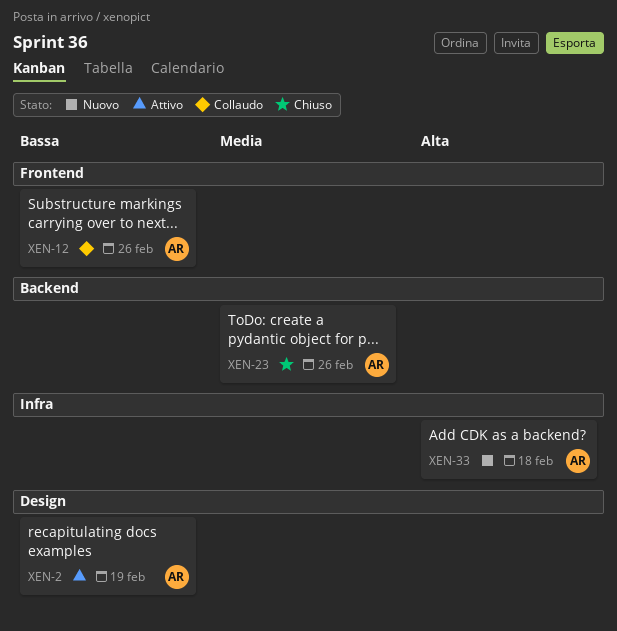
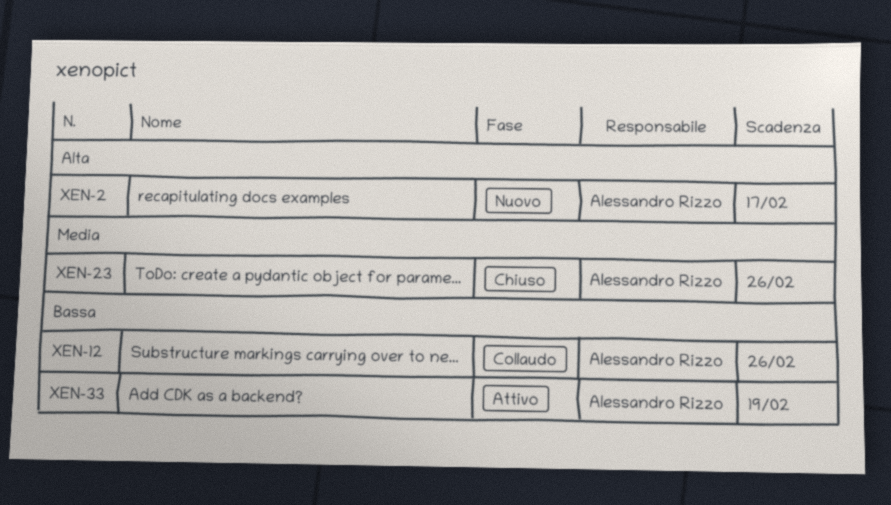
XEN-2, status: Attivo -> Nuovo
XEN-2, priority: Bassa -> Alta
XEN-2, due: Feb 19 -> Feb 17
XEN-33, status: Nuovo -> Attivo
XEN-33, priority: Alta -> Bassa
XEN-33, due: Feb 18 -> Feb 19

